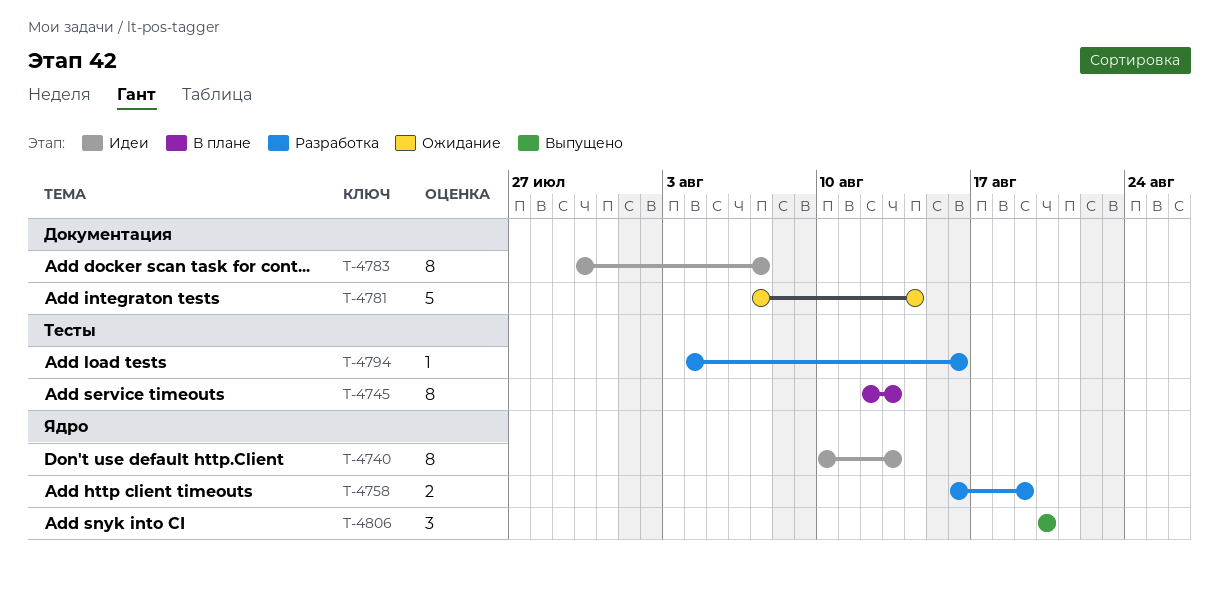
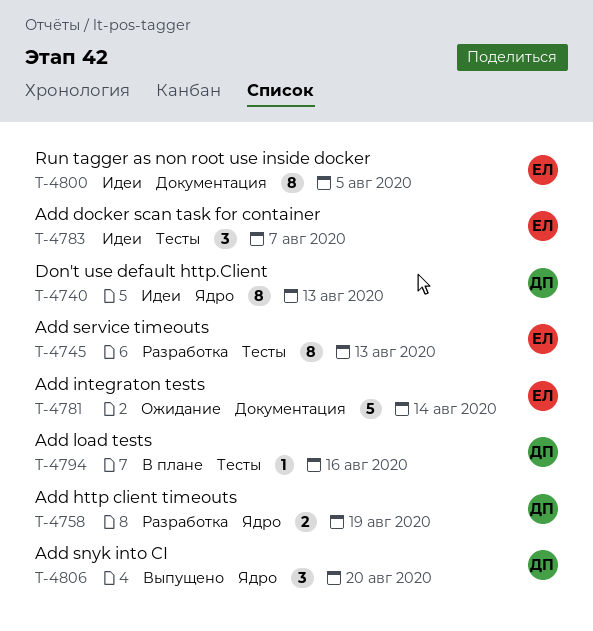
T-4745, status: В плане -> Разработка
T-4783, label: Документация -> Тесты
T-4783, estimate: 8 -> 3
T-4794, status: Разработка -> В плане
T-4800: none -> present

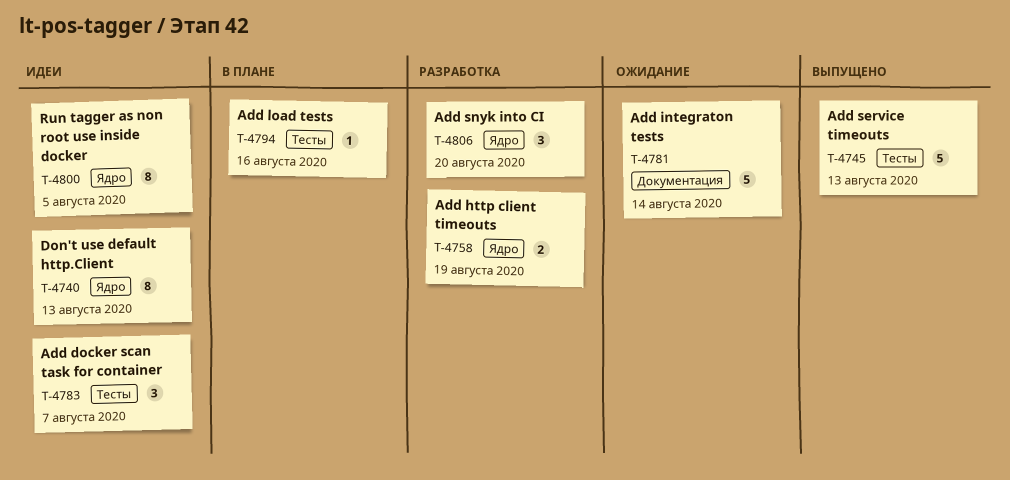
T-4745, status: Разработка -> Выпущено
T-4745, estimate: 8 -> 5
T-4800, label: Документация -> Ядро
T-4806, status: Выпущено -> Разработка

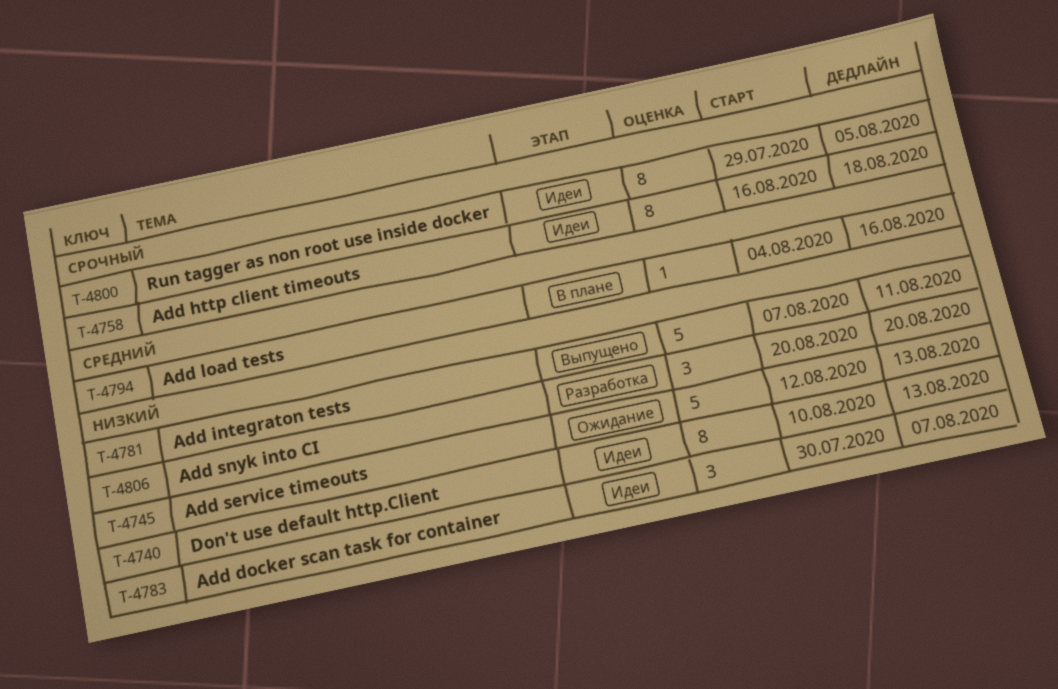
T-4745, status: Выпущено -> Ожидание
T-4758, status: Разработка -> Идеи
T-4758, estimate: 2 -> 8
T-4758, due: Aug 19 -> Aug 18
T-4781, status: Ожидание -> Выпущено
T-4781, due: Aug 14 -> Aug 11

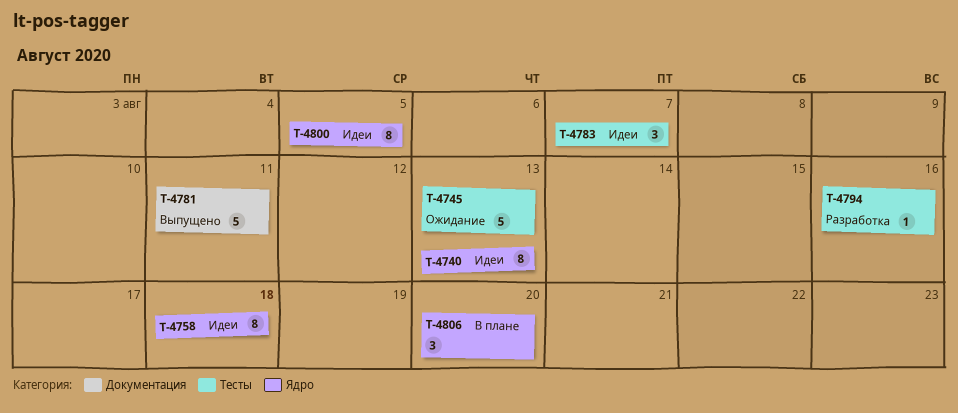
T-4794, status: В плане -> Разработка
T-4806, status: Разработка -> В плане

